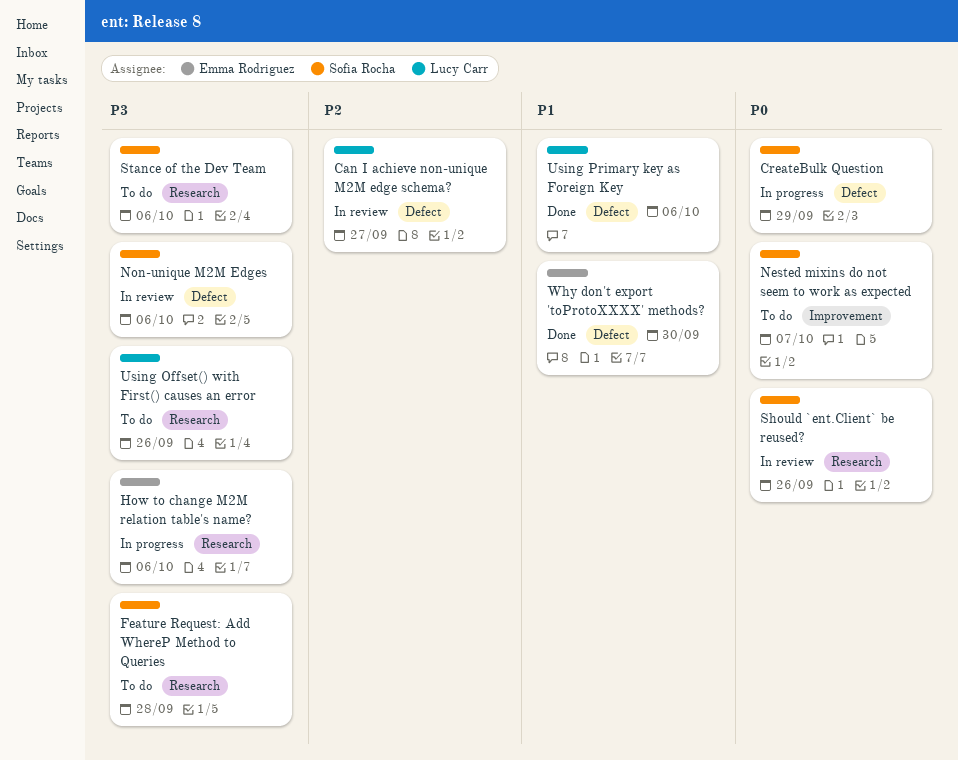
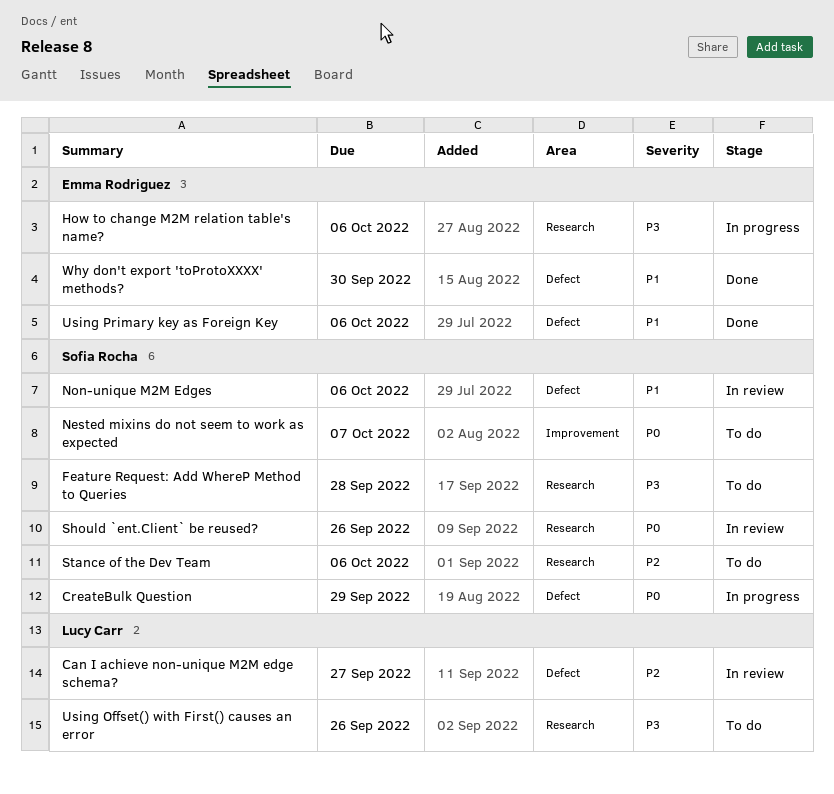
Non-unique M2M Edges, priority: P3 -> P1
Stance of the Dev Team, priority: P3 -> P2
Using Primary key as Foreign Key, owner: Lucy Carr -> Emma Rodriguez

